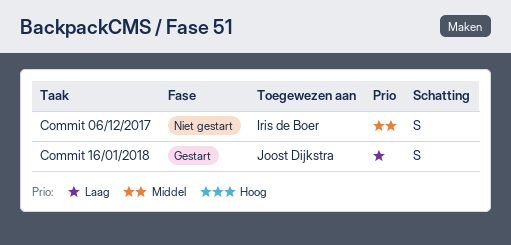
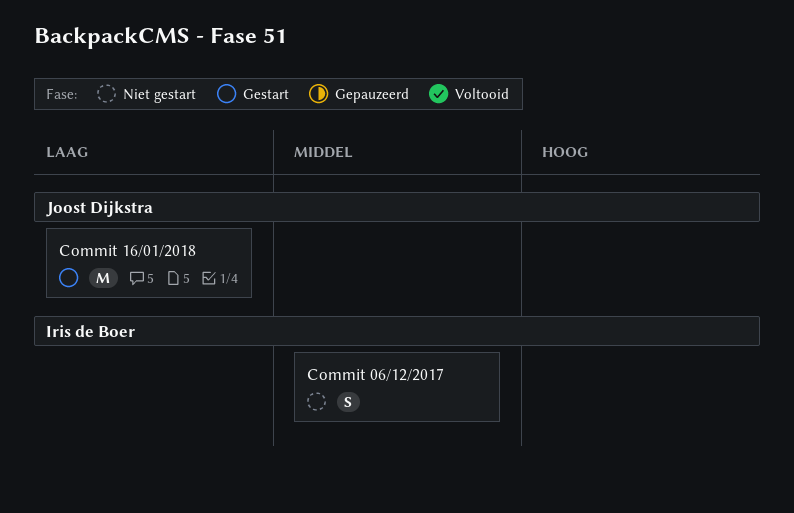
Commit 16/01/2018, estimate: S -> M

